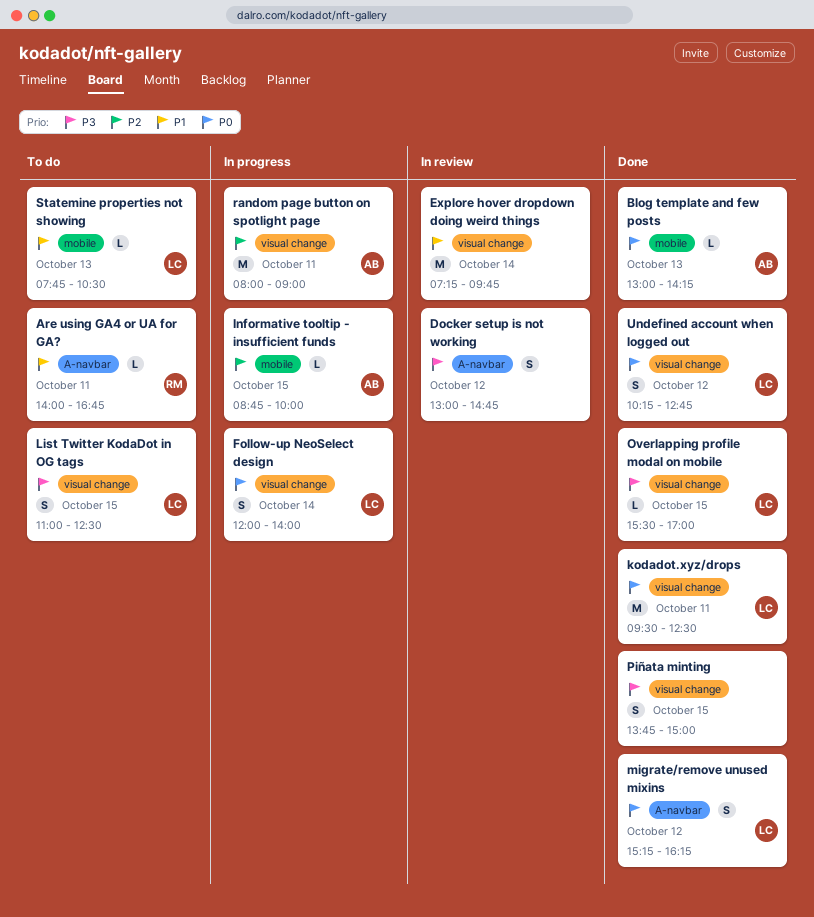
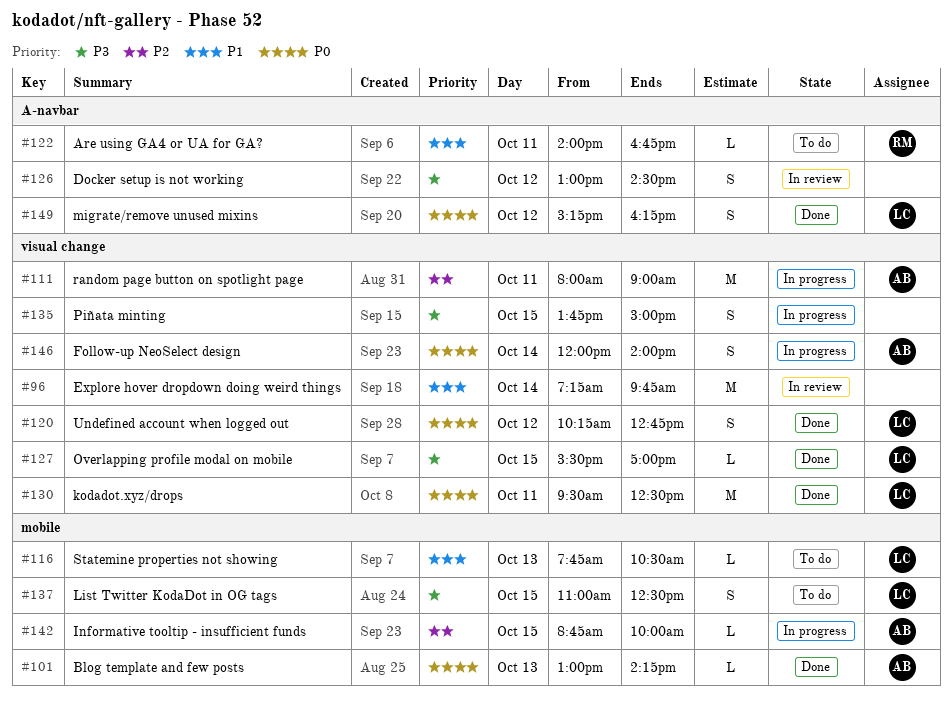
Docker setup is not working, ends: 14:45 -> 14:30
Follow-up NeoSelect design, owner: LC -> AB
List Twitter KodaDot in OG tags, label: visual change -> mobile
Piñata minting, status: Done -> In progress

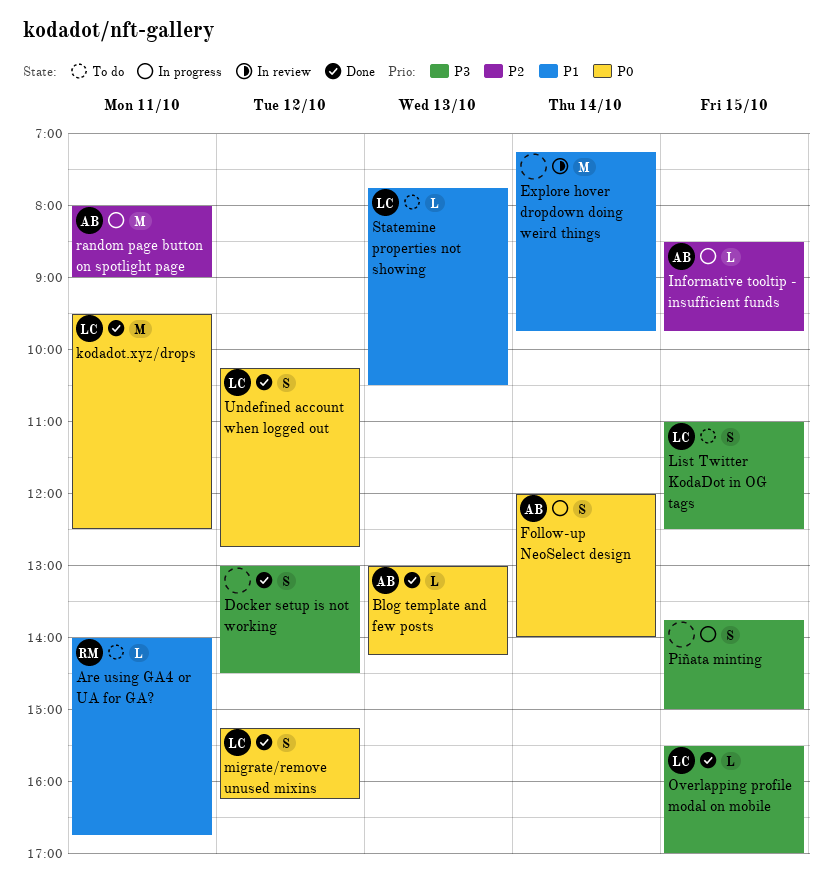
Docker setup is not working, status: In review -> Done
Informative tooltip - insufficient funds, begins: 08:45 -> 08:30
Informative tooltip - insufficient funds, ends: 10:00 -> 09:45

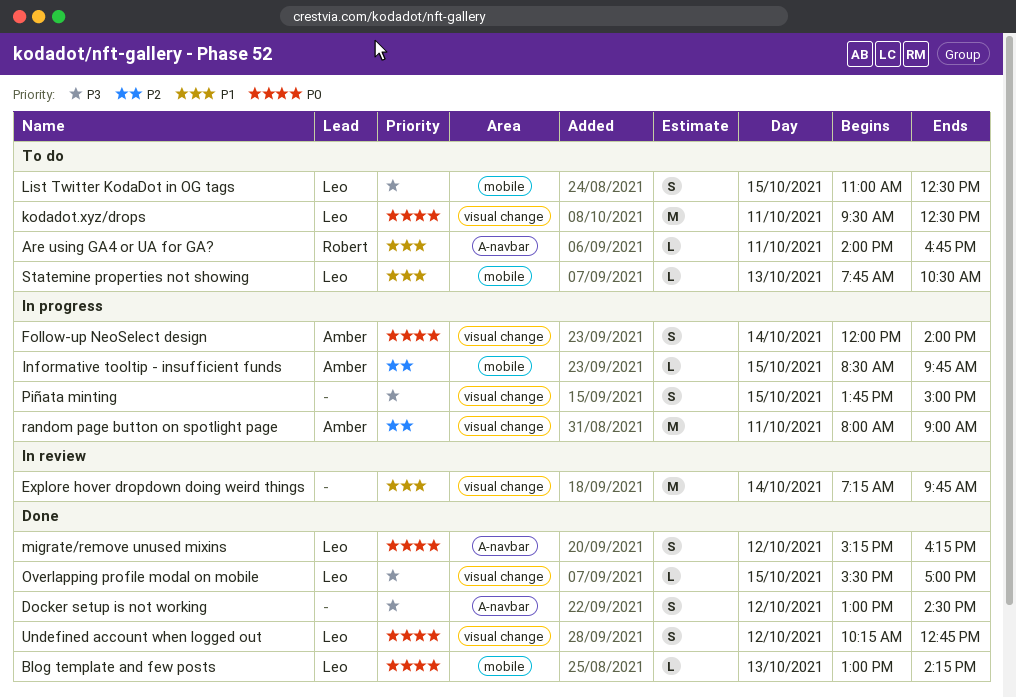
Blog template and few posts, owner: Amber -> Leo
kodadot.xyz/drops, status: Done -> To do

